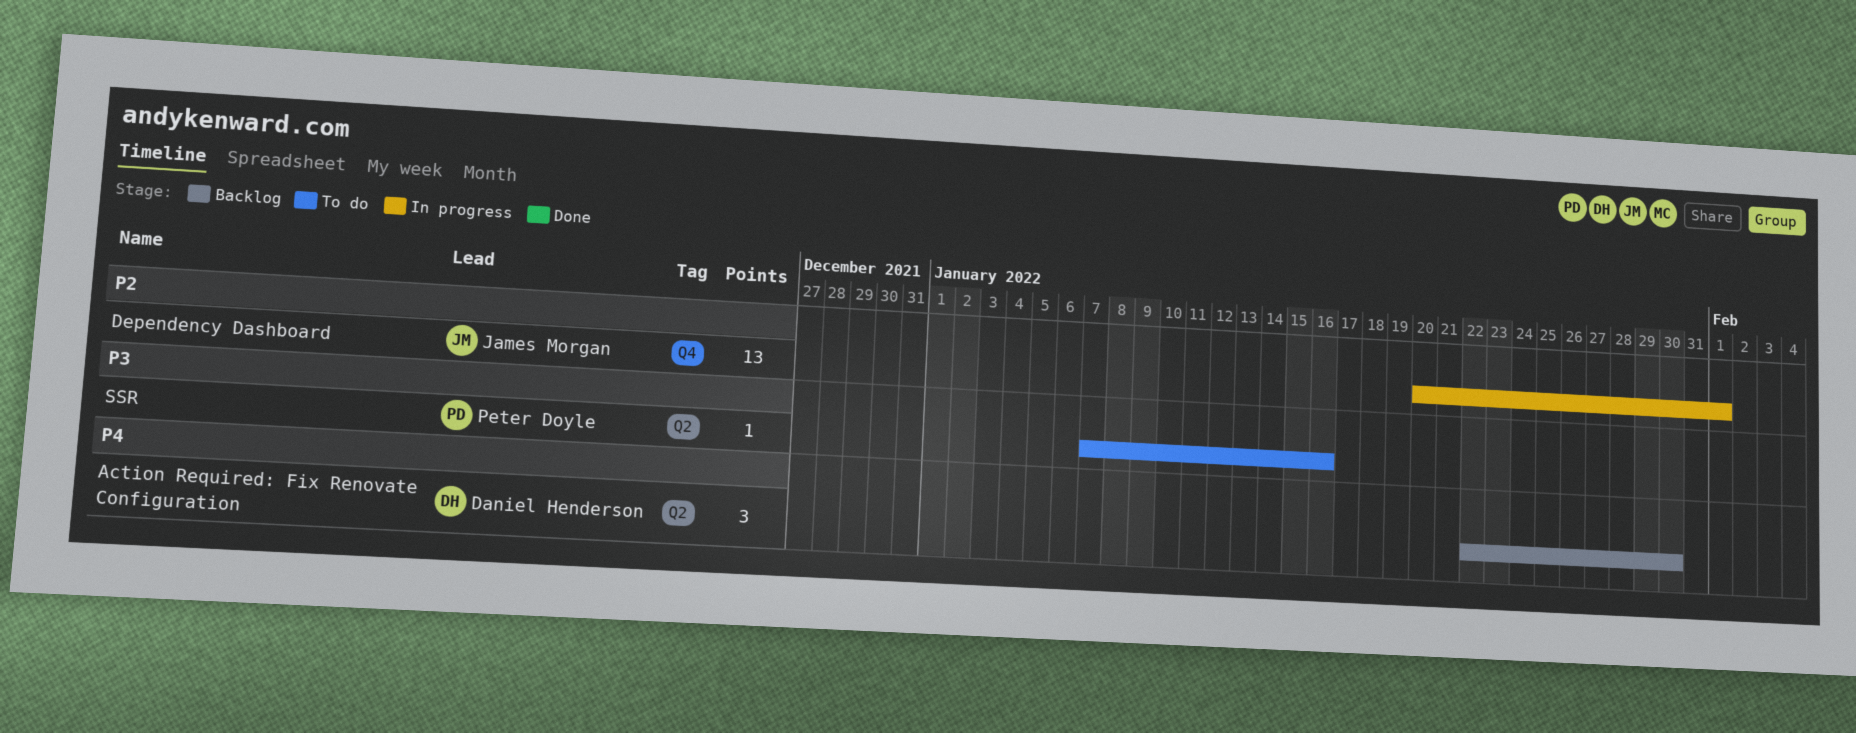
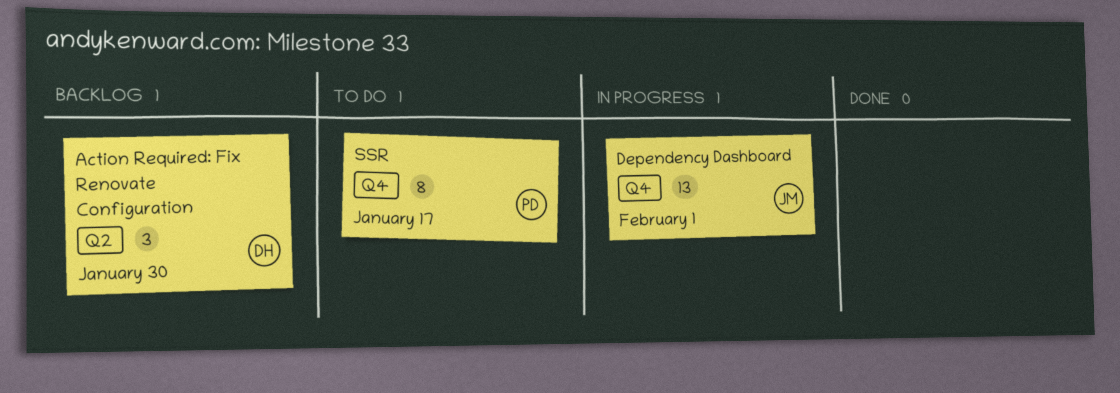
SSR, label: Q2 -> Q4
SSR, estimate: 1 -> 8
SSR, due: Jan 16 -> Jan 17

